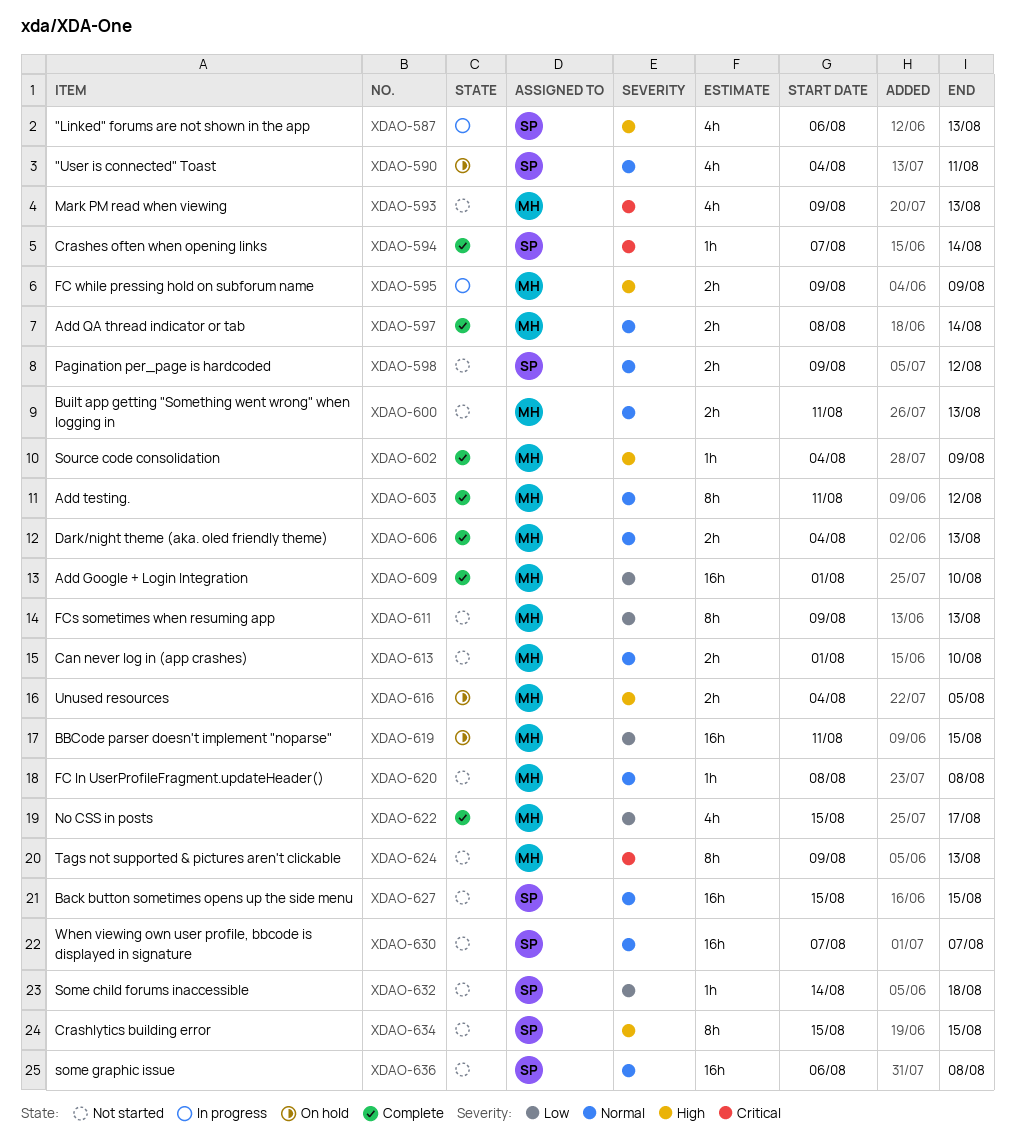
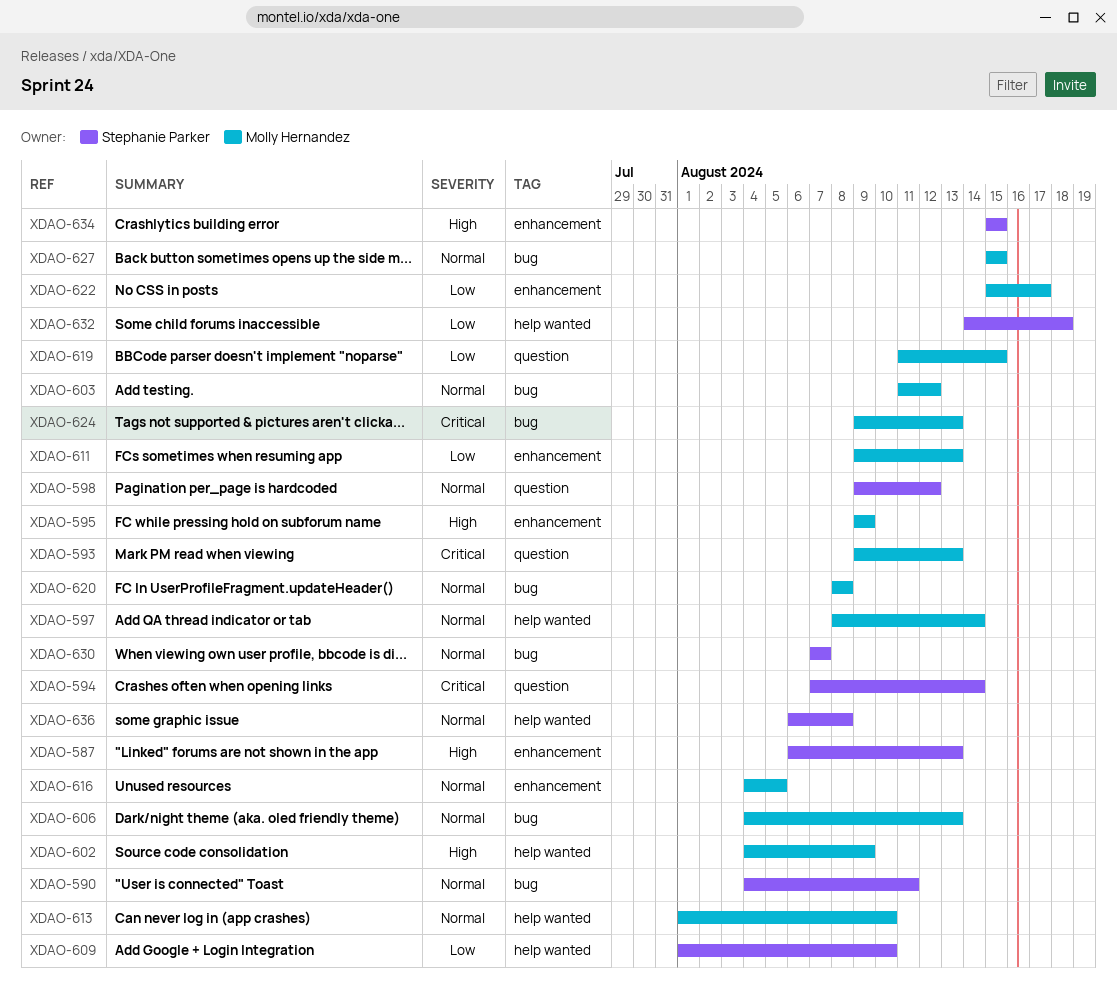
XDAO-600: present -> none
XDAO-609, owner: Molly Hernandez -> Stephanie Parker
XDAO-616, priority: High -> Normal
XDAO-627, owner: Stephanie Parker -> Molly Hernandez

